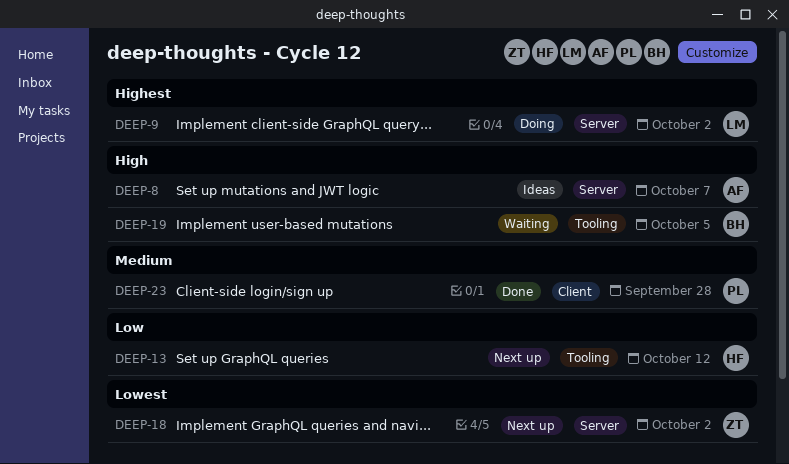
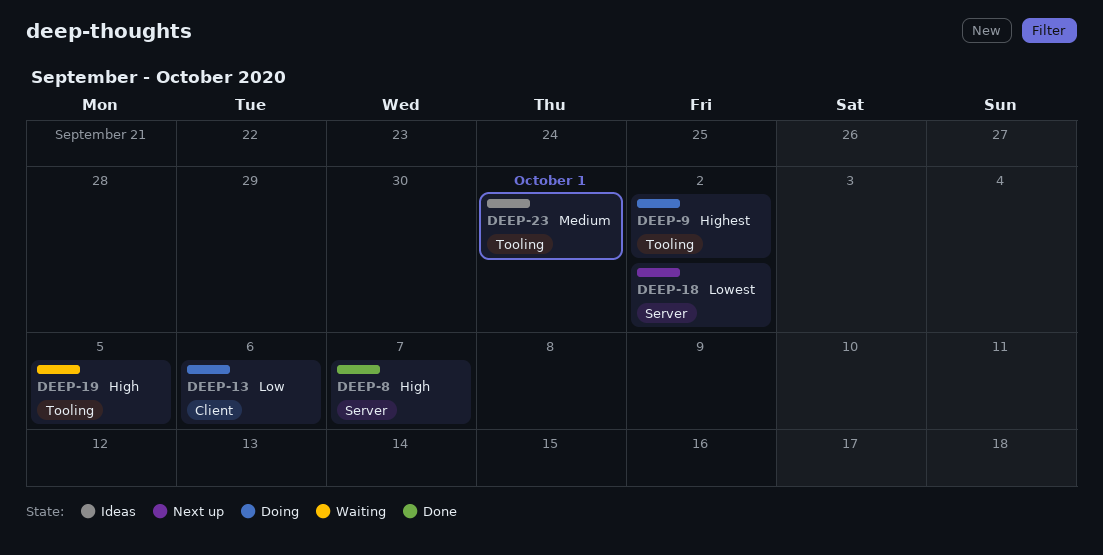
DEEP-8, status: Ideas -> Done
DEEP-9, label: Server -> Tooling
DEEP-13, status: Next up -> Doing
DEEP-13, label: Tooling -> Client
DEEP-13, due: Oct 12 -> Oct 6
DEEP-23, status: Done -> Ideas
DEEP-23, label: Client -> Tooling
DEEP-23, due: Sep 28 -> Oct 1

